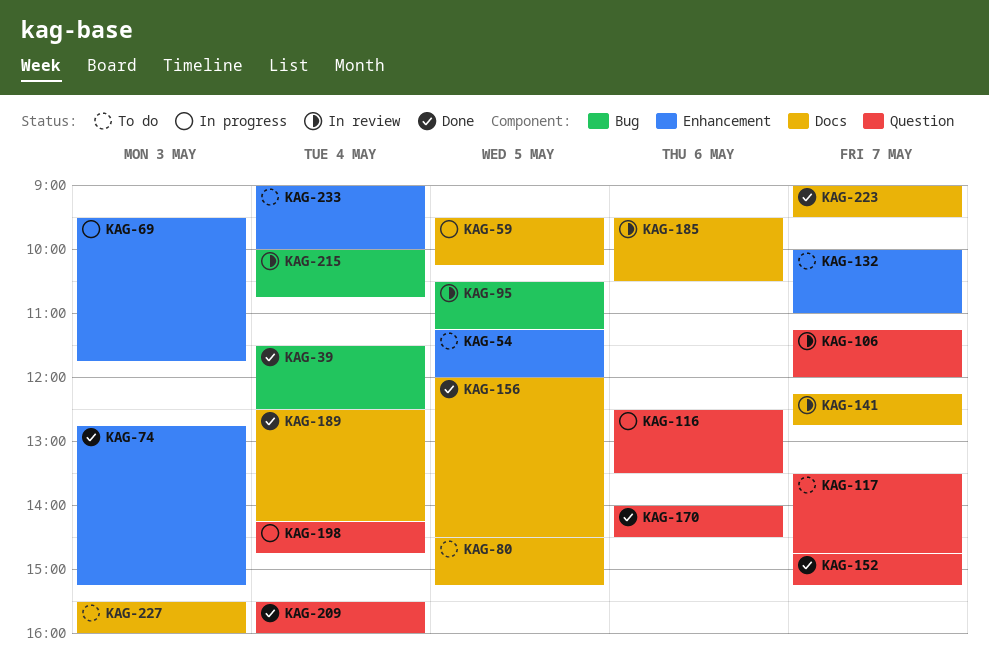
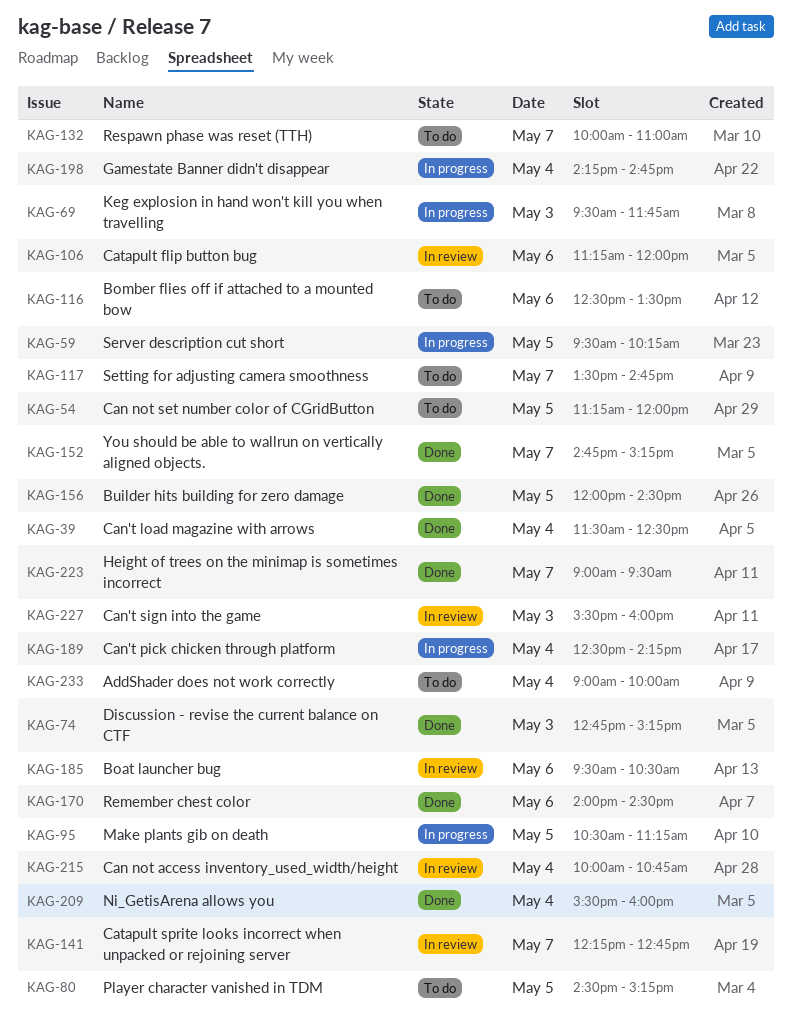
KAG-95, status: In review -> In progress
KAG-106, day: May 7 -> May 6
KAG-116, status: In progress -> To do
KAG-189, status: Done -> In progress
KAG-227, status: To do -> In review

